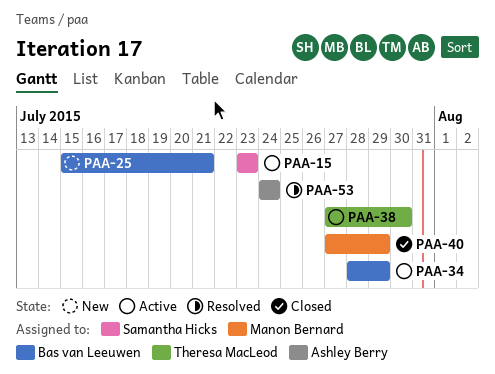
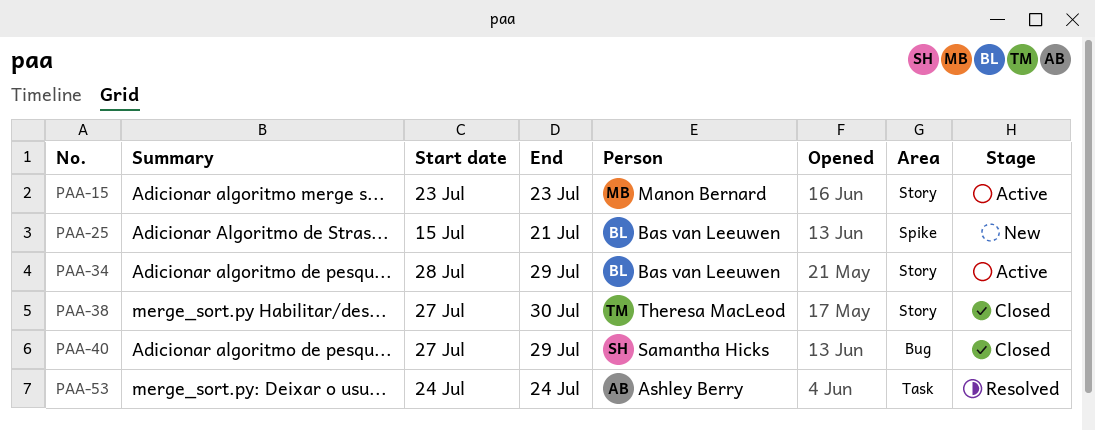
PAA-15, owner: Samantha Hicks -> Manon Bernard
PAA-38, status: Active -> Closed
PAA-40, owner: Manon Bernard -> Samantha Hicks

